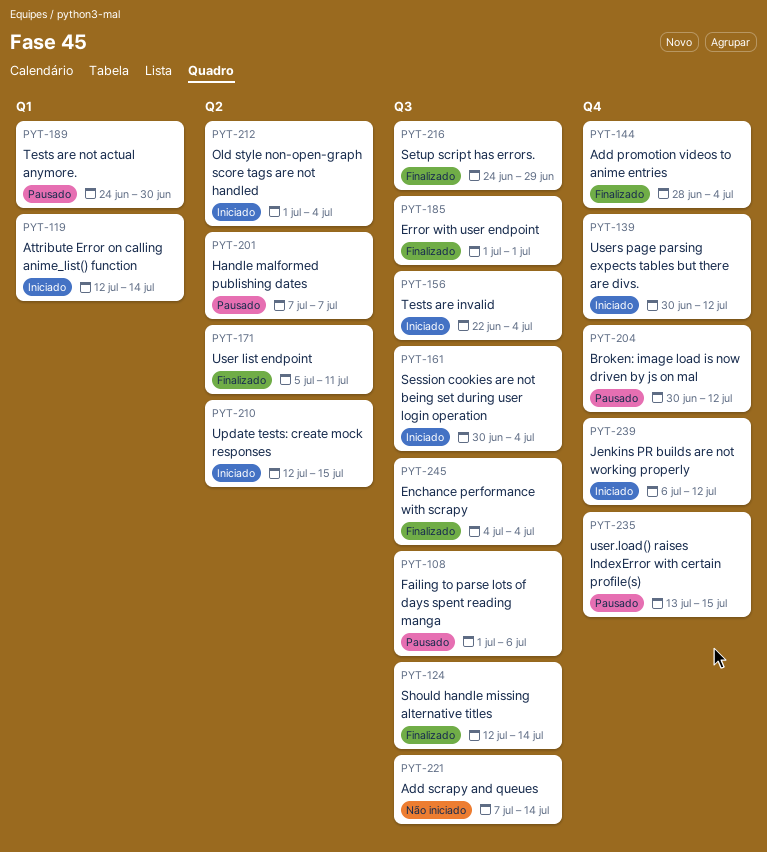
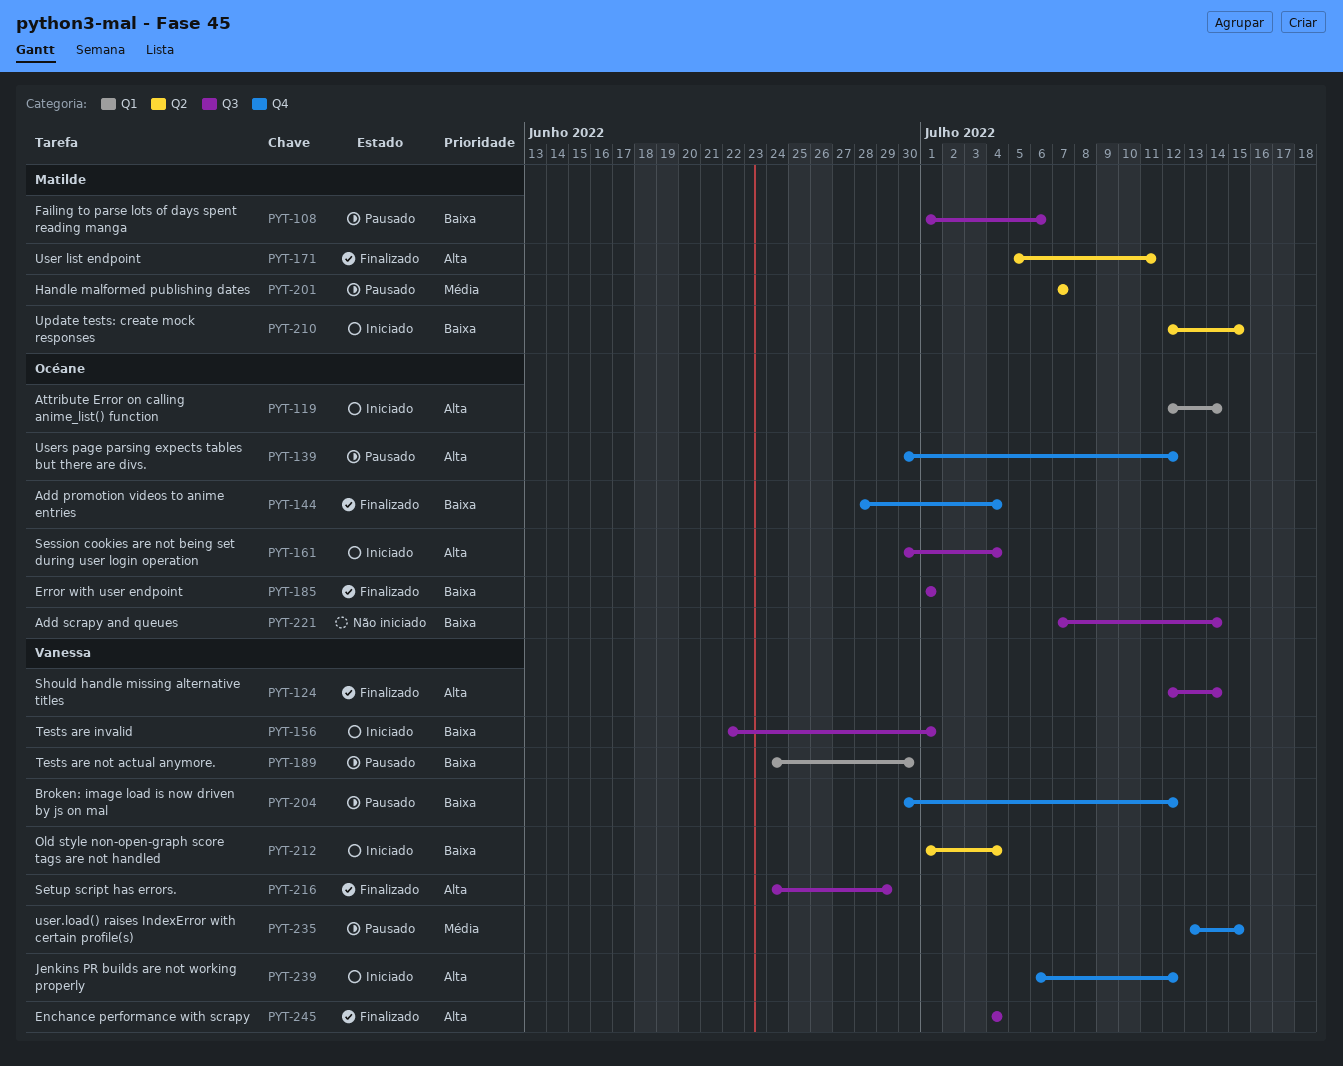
PYT-139, status: Iniciado -> Pausado
PYT-156, due: Jul 4 -> Jul 1

